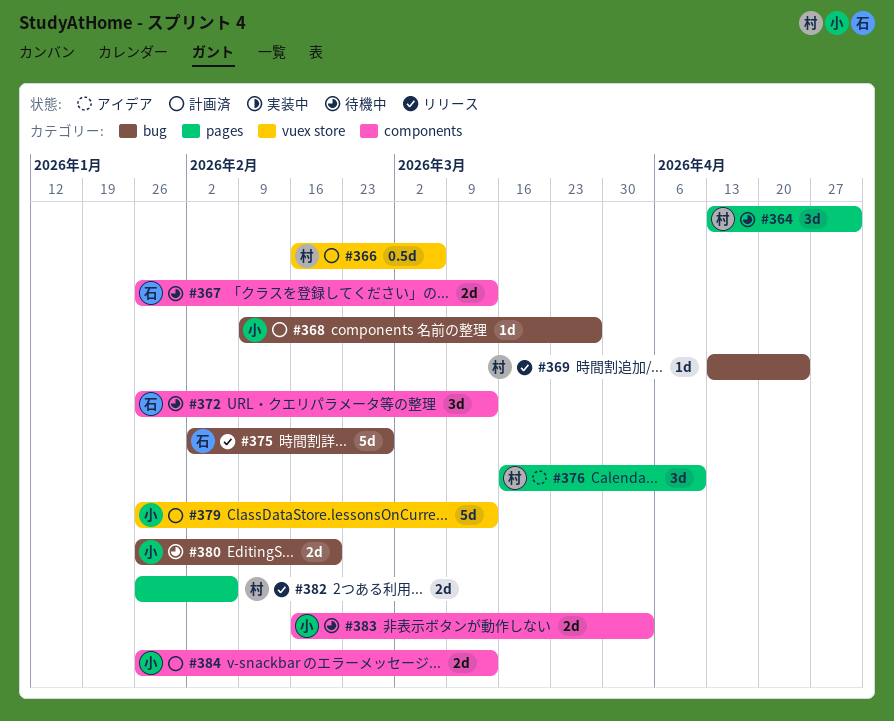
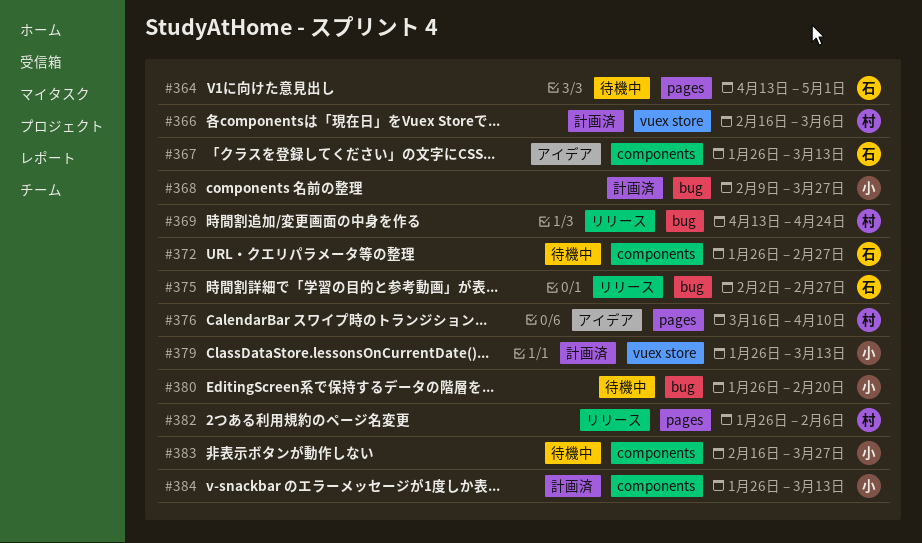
#364, owner: 村 -> 石
#367, status: 待機中 -> アイデア
#372, due: Mar 13 -> Feb 27
#383, due: Apr 3 -> Mar 27

